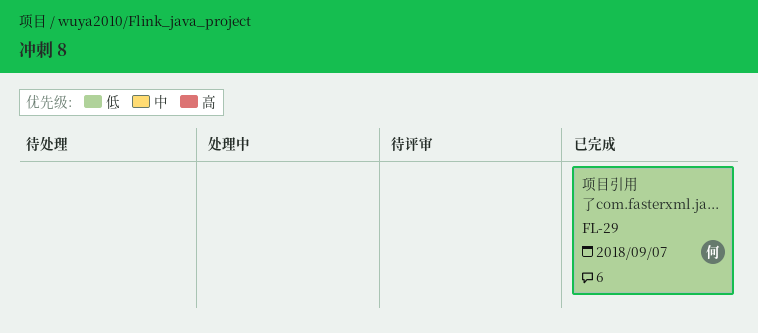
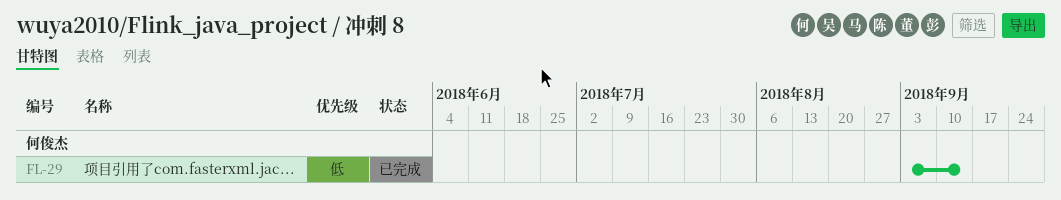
FL-29, due: Sep 7 -> Sep 14

